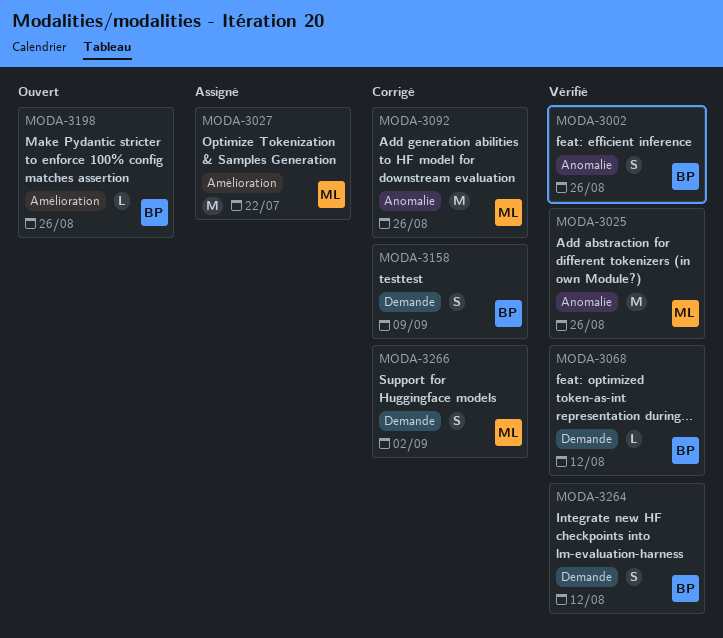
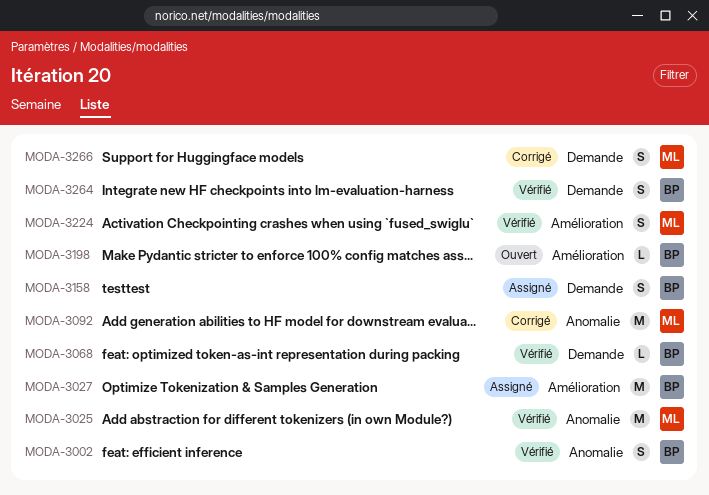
MODA-3027, owner: ML -> BP
MODA-3158, status: Corrigé -> Assigné
MODA-3224: none -> present

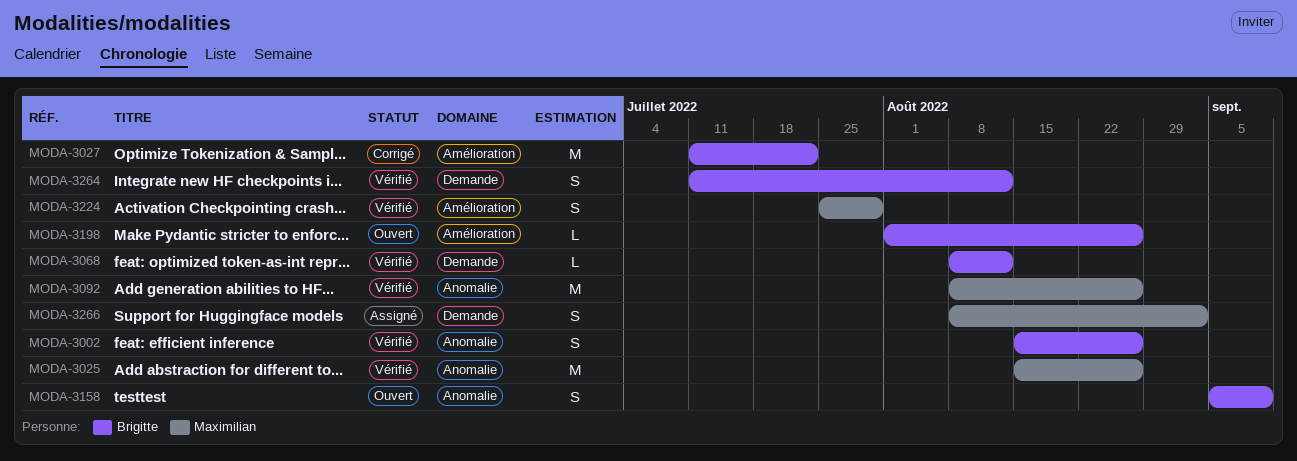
MODA-3027, status: Assigné -> Corrigé
MODA-3092, status: Corrigé -> Vérifié
MODA-3158, status: Assigné -> Ouvert
MODA-3158, label: Demande -> Anomalie
MODA-3266, status: Corrigé -> Assigné

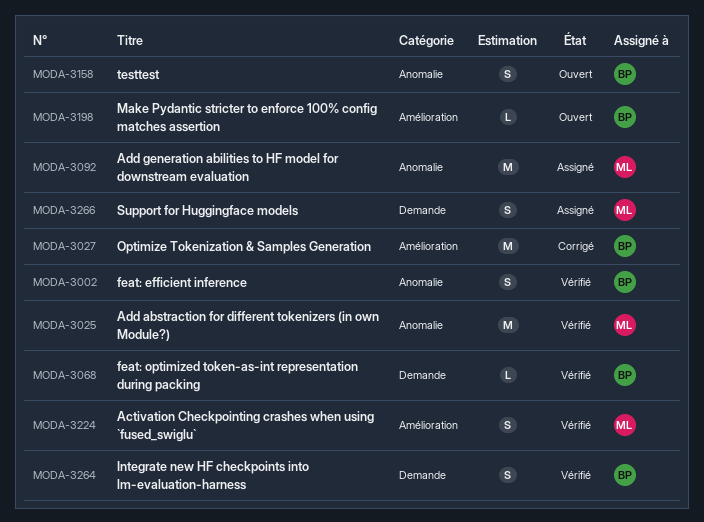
MODA-3092, status: Vérifié -> Assigné

